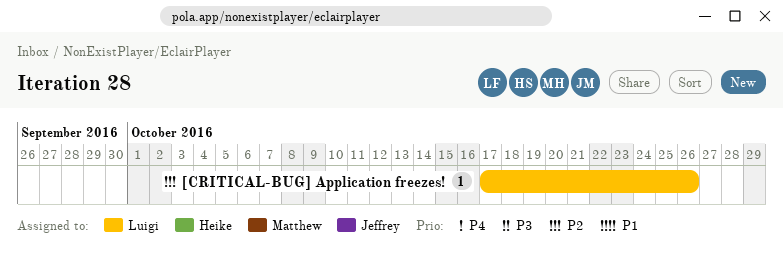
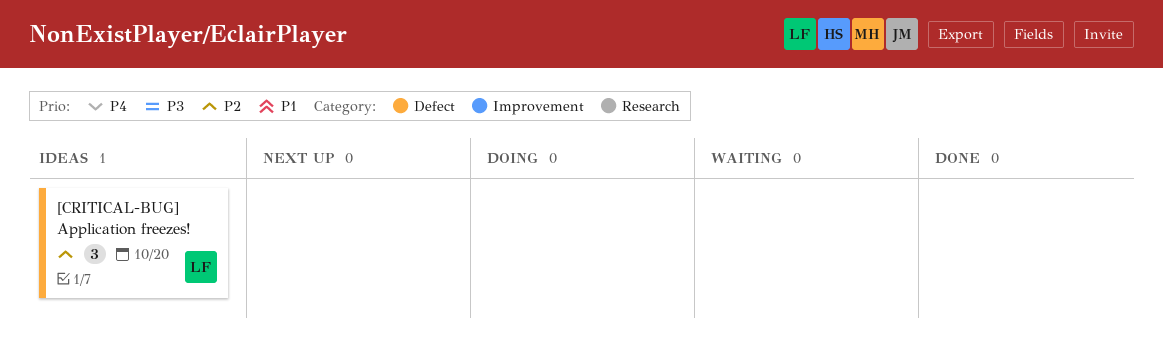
[CRITICAL-BUG] Application freezes!, estimate: 1 -> 3
[CRITICAL-BUG] Application freezes!, due: Oct 26 -> Oct 20

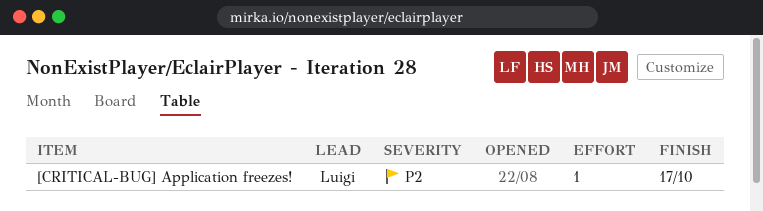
[CRITICAL-BUG] Application freezes!, estimate: 3 -> 1
[CRITICAL-BUG] Application freezes!, due: Oct 20 -> Oct 17

